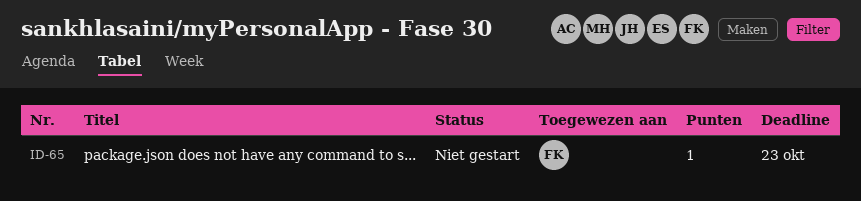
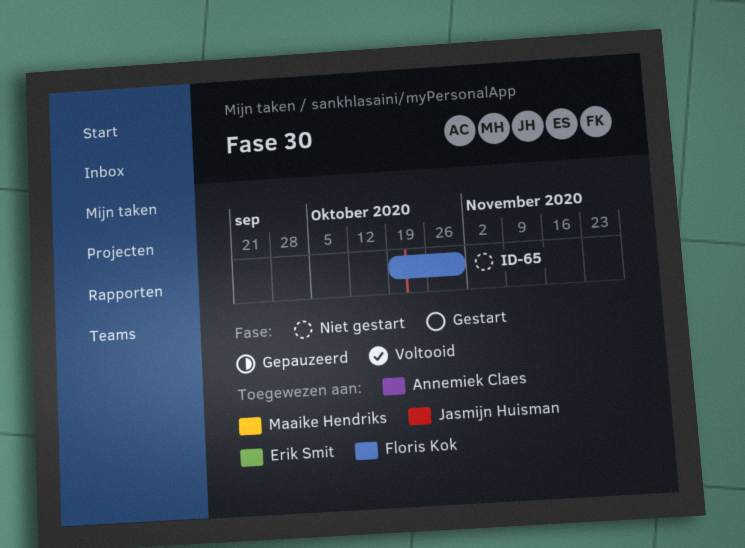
ID-65, due: Oct 23 -> Oct 30

